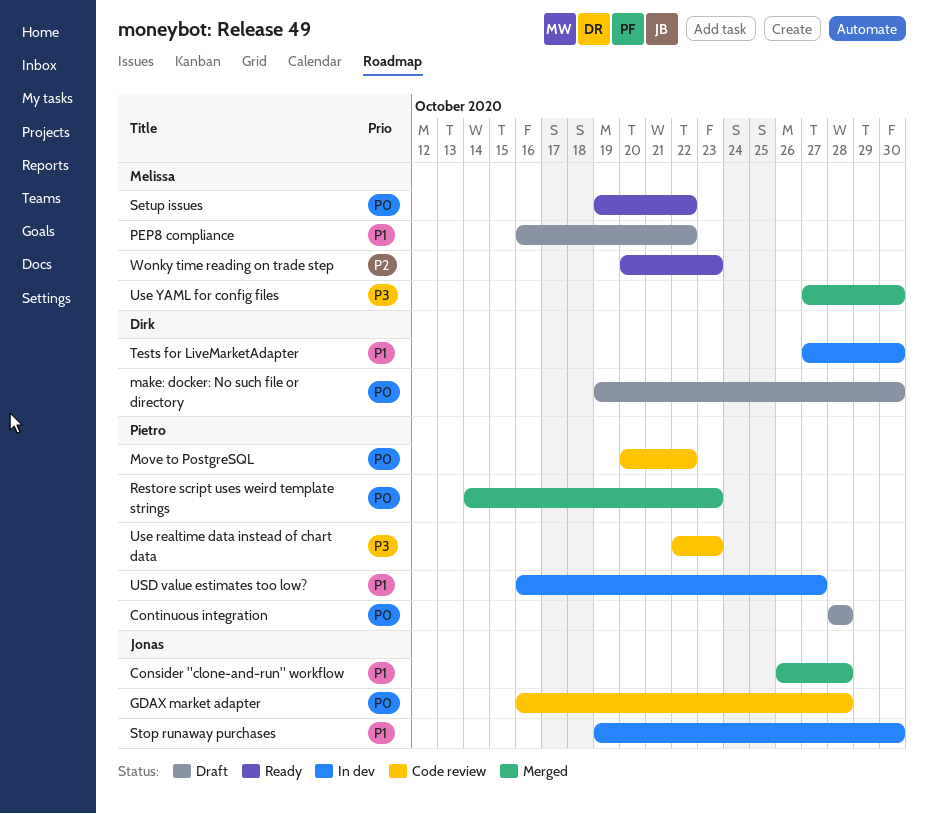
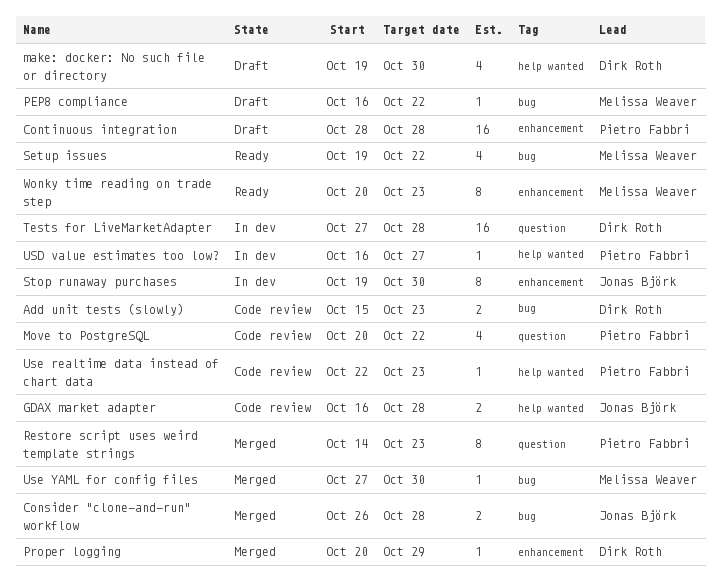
Add unit tests (slowly): none -> present
Proper logging: none -> present
Tests for LiveMarketAdapter, due: Oct 30 -> Oct 28

